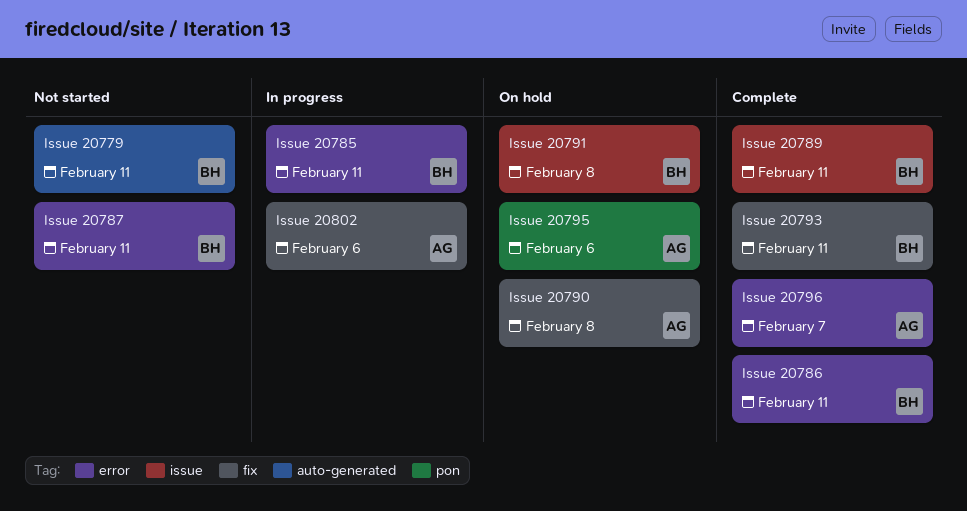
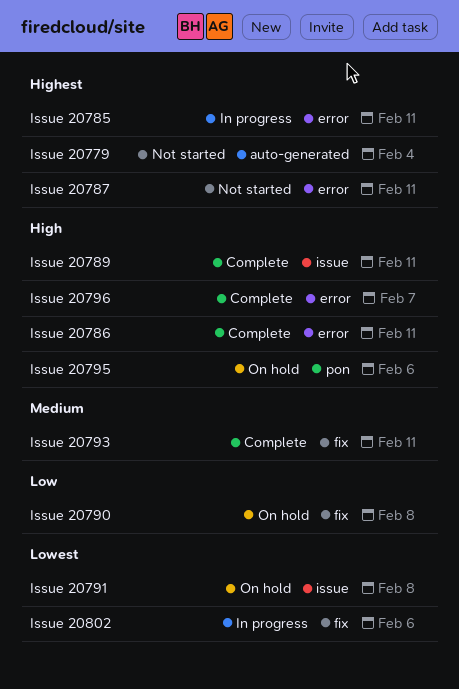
Issue 20779, due: Feb 11 -> Feb 4

